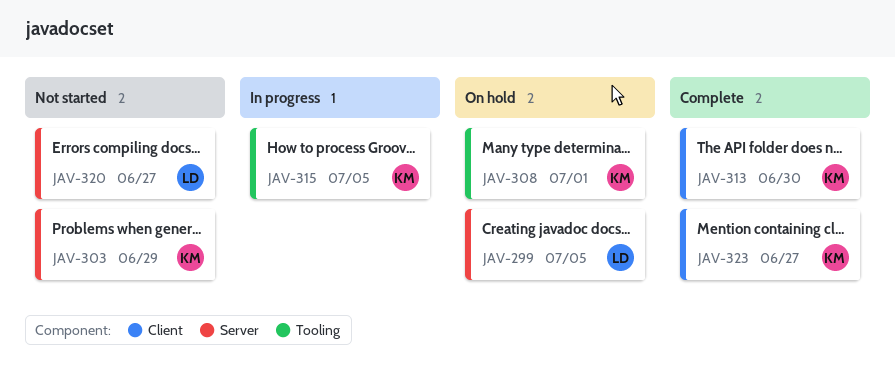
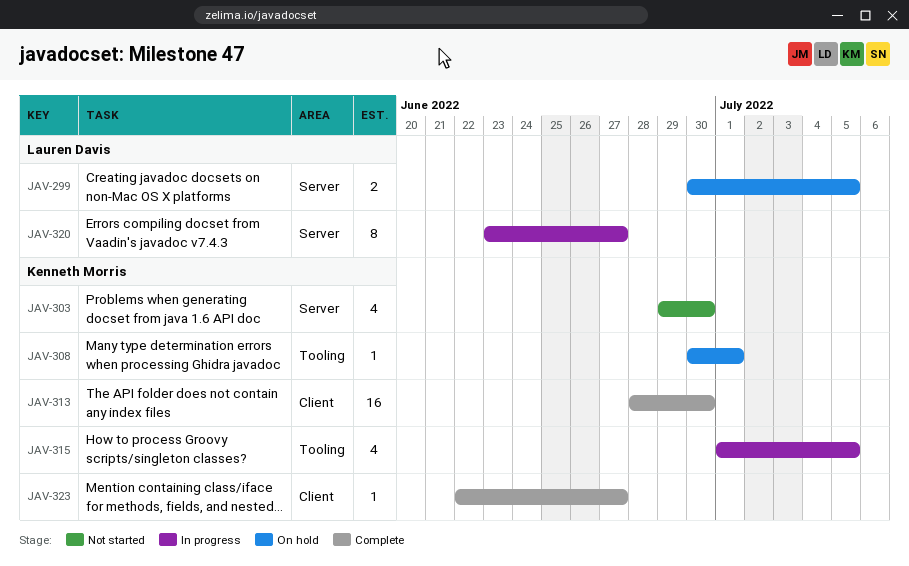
JAV-303, due: Jun 29 -> Jun 30
JAV-320, status: Not started -> In progress

